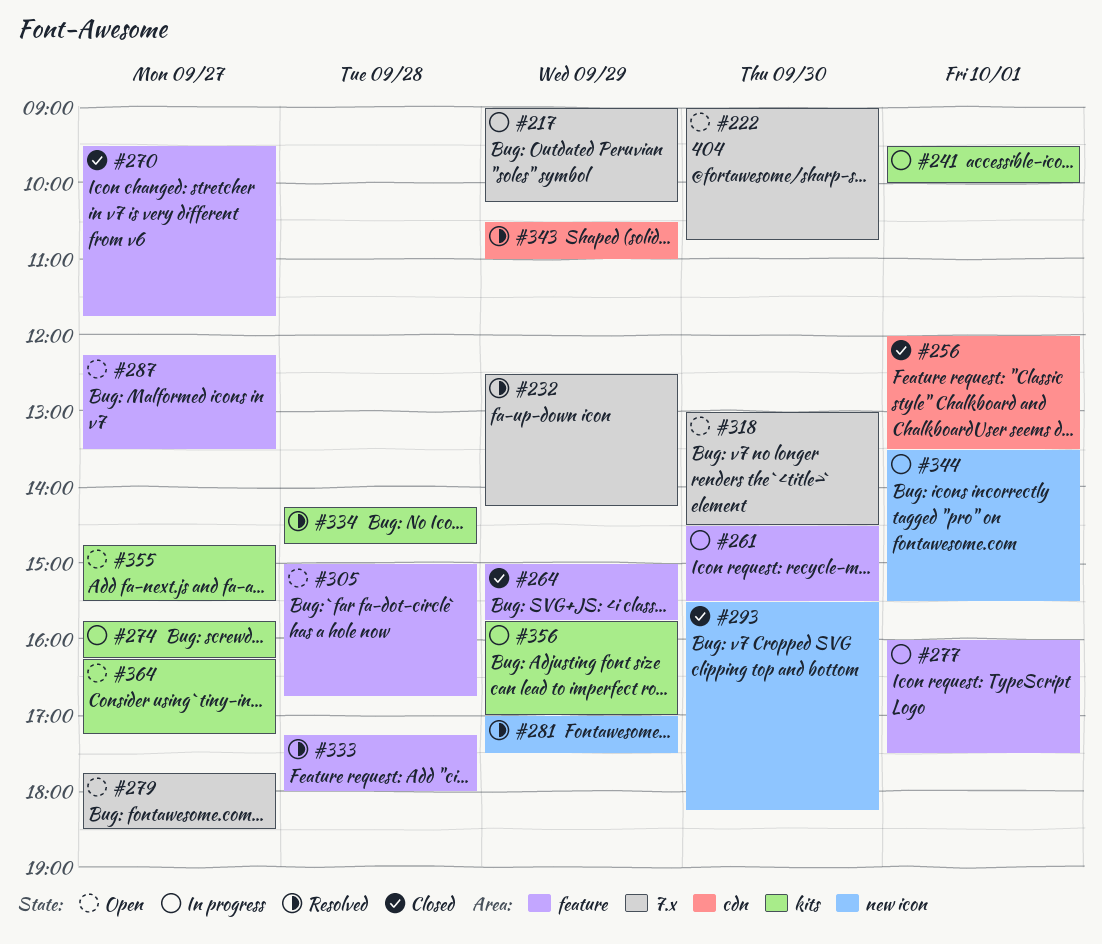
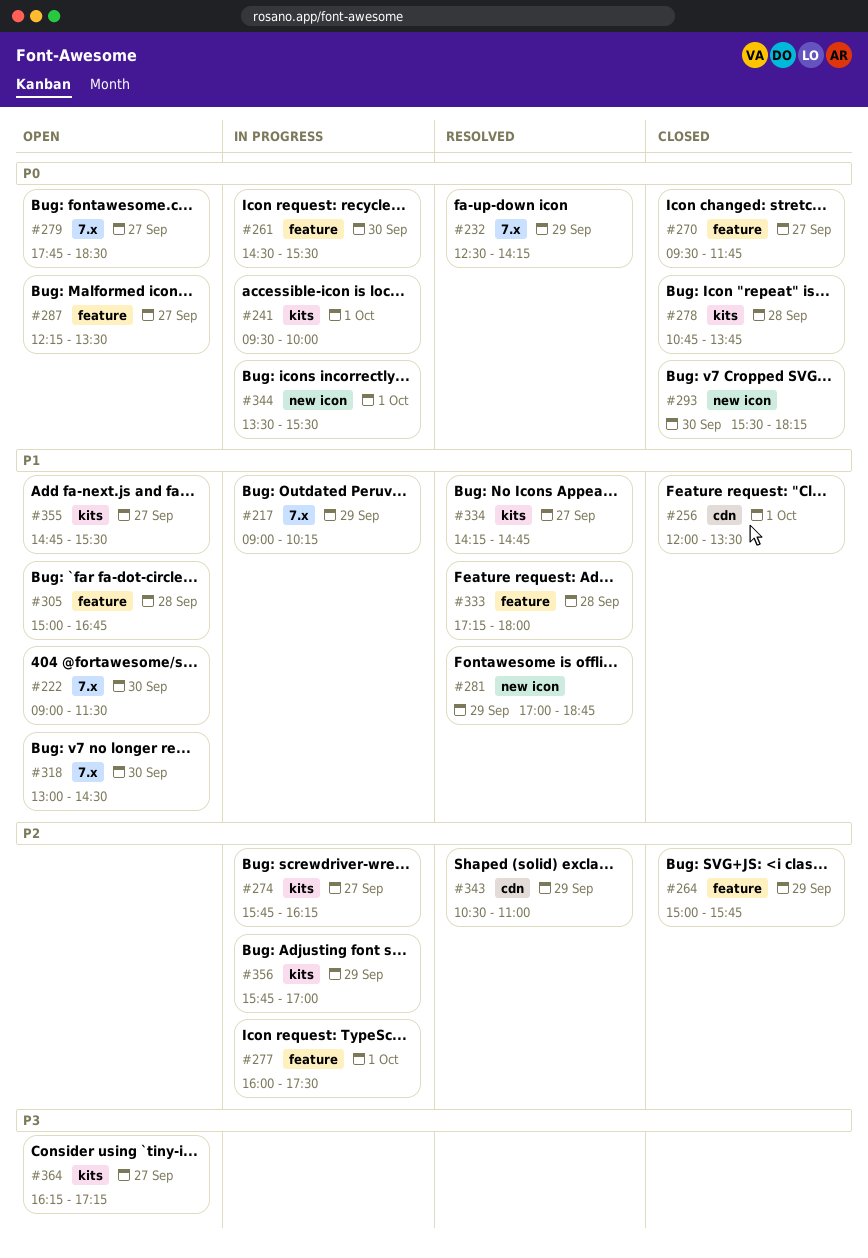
#222, ends: 10:45 -> 11:30
#278: none -> present
#281, ends: 17:30 -> 18:45
#334, day: Sep 28 -> Sep 27

